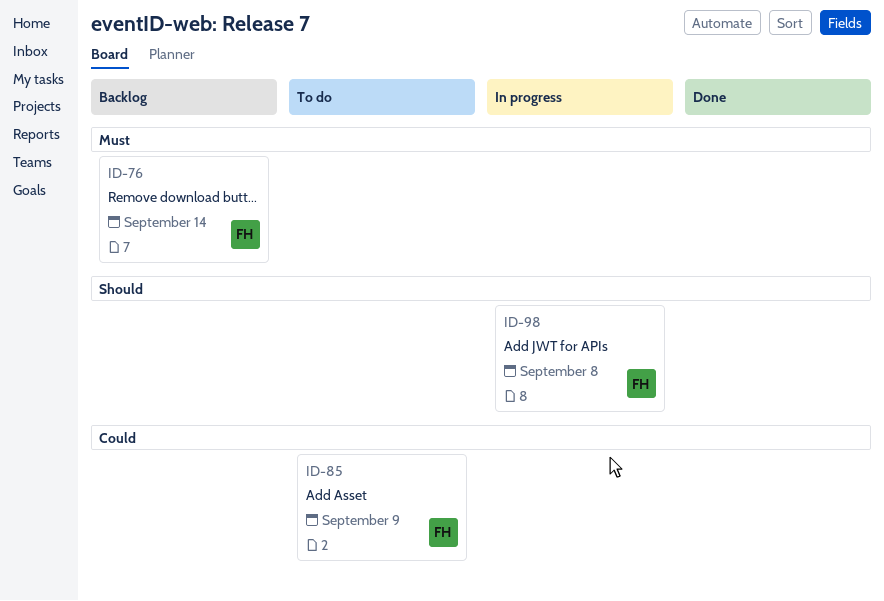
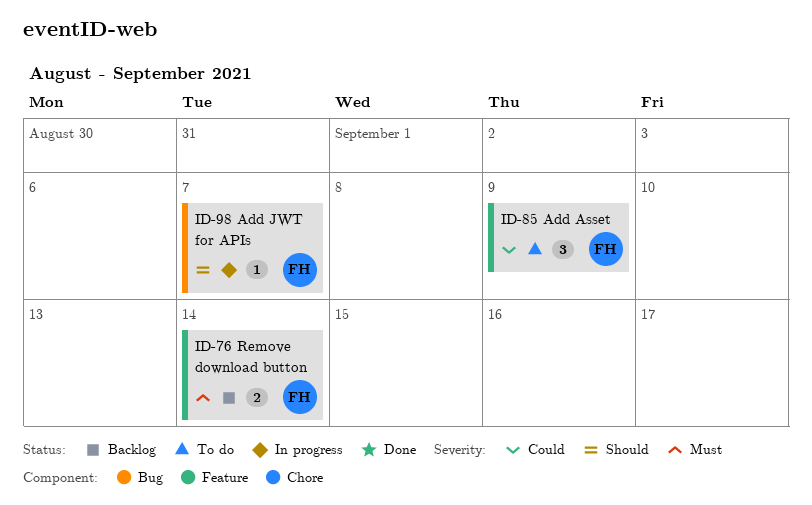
ID-98, due: Sep 8 -> Sep 7

